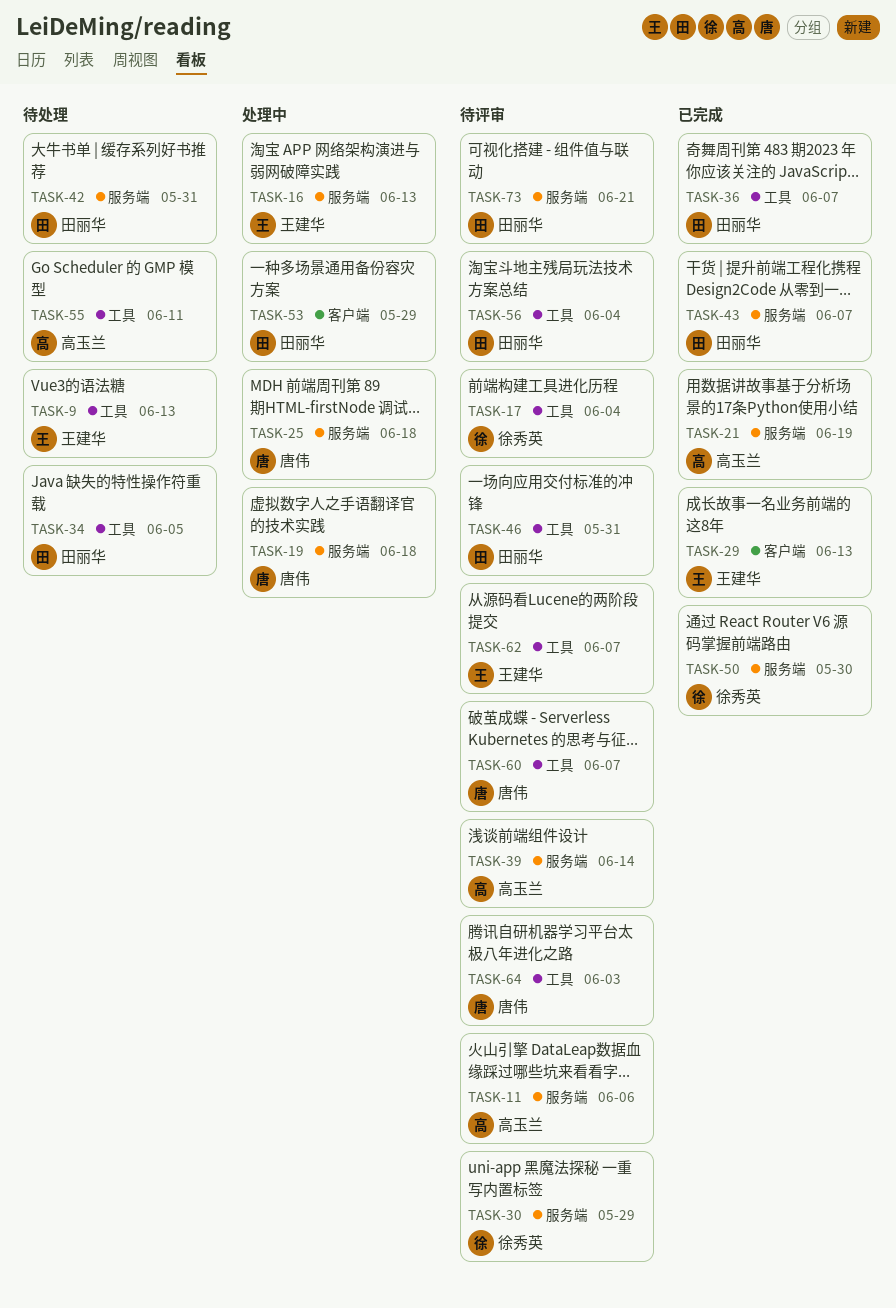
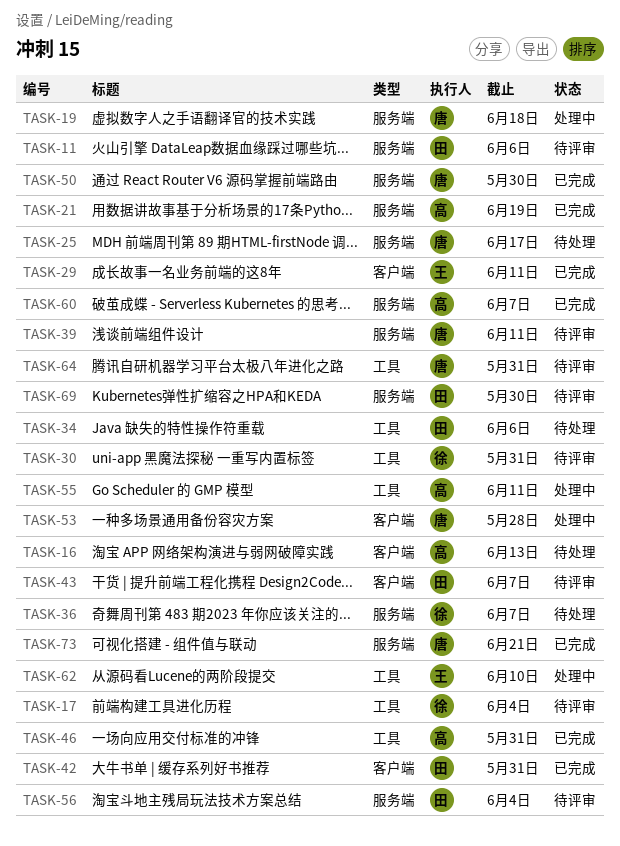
TASK-9: present -> none
TASK-11, owner: 高玉兰 -> 田丽华
TASK-16, status: 处理中 -> 待处理
TASK-16, owner: 王建华 -> 高玉兰
TASK-16, label: 服务端 -> 客户端
TASK-25, status: 处理中 -> 待处理
TASK-25, due: Jun 18 -> Jun 17
TASK-29, due: Jun 13 -> Jun 11
TASK-30, label: 服务端 -> 工具
TASK-30, due: May 29 -> May 31
TASK-34, due: Jun 5 -> Jun 6
TASK-36, status: 已完成 -> 待处理
TASK-36, owner: 田丽华 -> 徐秀英
TASK-36, label: 工具 -> 服务端
TASK-39, owner: 高玉兰 -> 唐伟
TASK-39, due: Jun 14 -> Jun 11
TASK-42, status: 待处理 -> 已完成
TASK-42, label: 服务端 -> 客户端
TASK-43, status: 已完成 -> 待评审
TASK-43, label: 服务端 -> 客户端
TASK-46, status: 待评审 -> 已完成
TASK-46, owner: 田丽华 -> 高玉兰
TASK-50, owner: 徐秀英 -> 唐伟
TASK-53, owner: 田丽华 -> 唐伟
TASK-53, due: May 29 -> May 28
TASK-55, status: 待处理 -> 处理中
TASK-56, label: 工具 -> 服务端
TASK-60, status: 待评审 -> 已完成
TASK-60, owner: 唐伟 -> 高玉兰
TASK-60, label: 工具 -> 服务端
TASK-62, status: 待评审 -> 处理中
TASK-62, due: Jun 7 -> Jun 10
TASK-64, due: Jun 3 -> May 31
TASK-69: none -> present
TASK-73, status: 待评审 -> 已完成
TASK-73, owner: 田丽华 -> 唐伟

